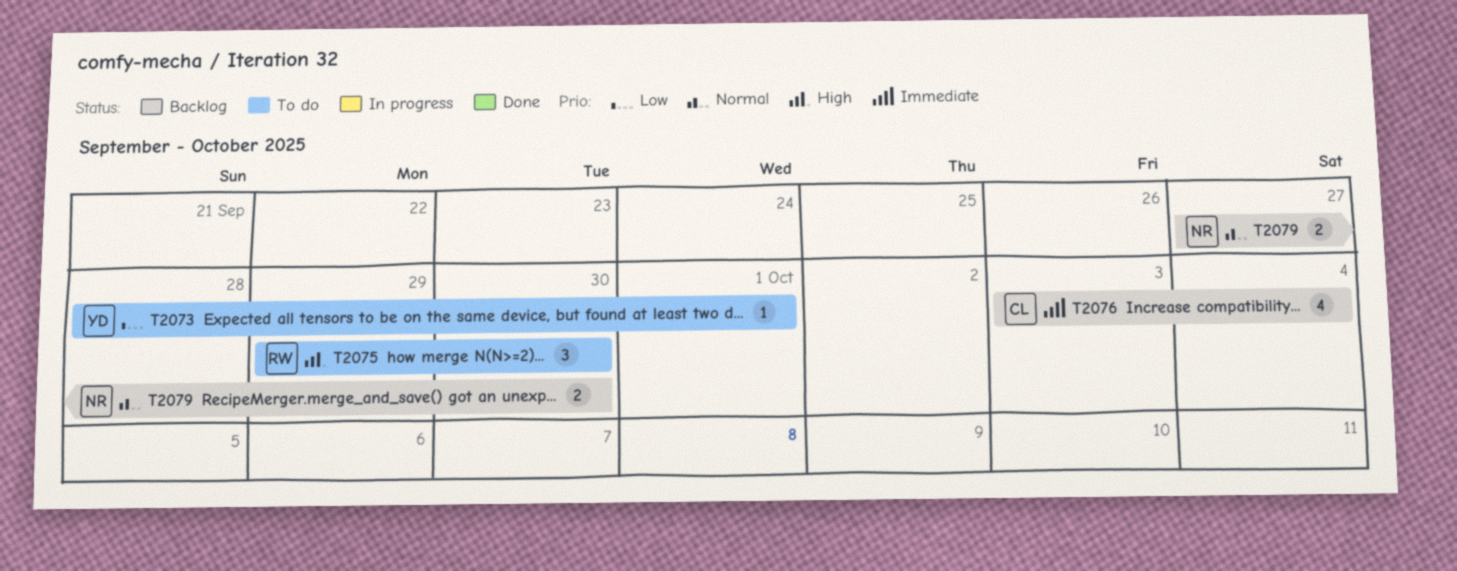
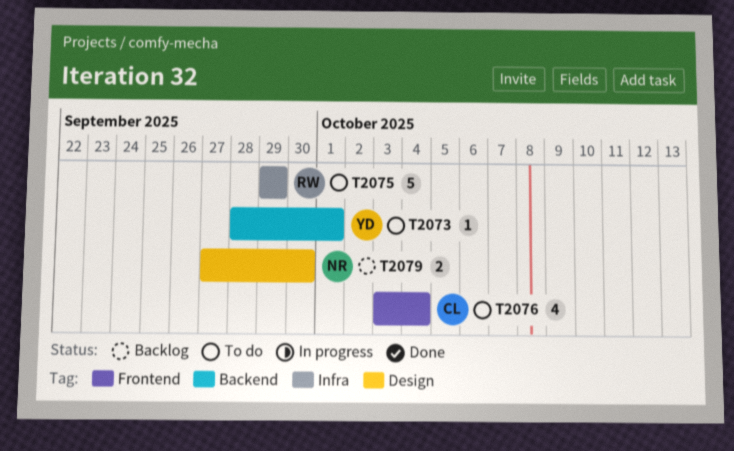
T2075, estimate: 3 -> 5
T2075, due: Sep 30 -> Sep 29
T2076, status: Backlog -> To do

